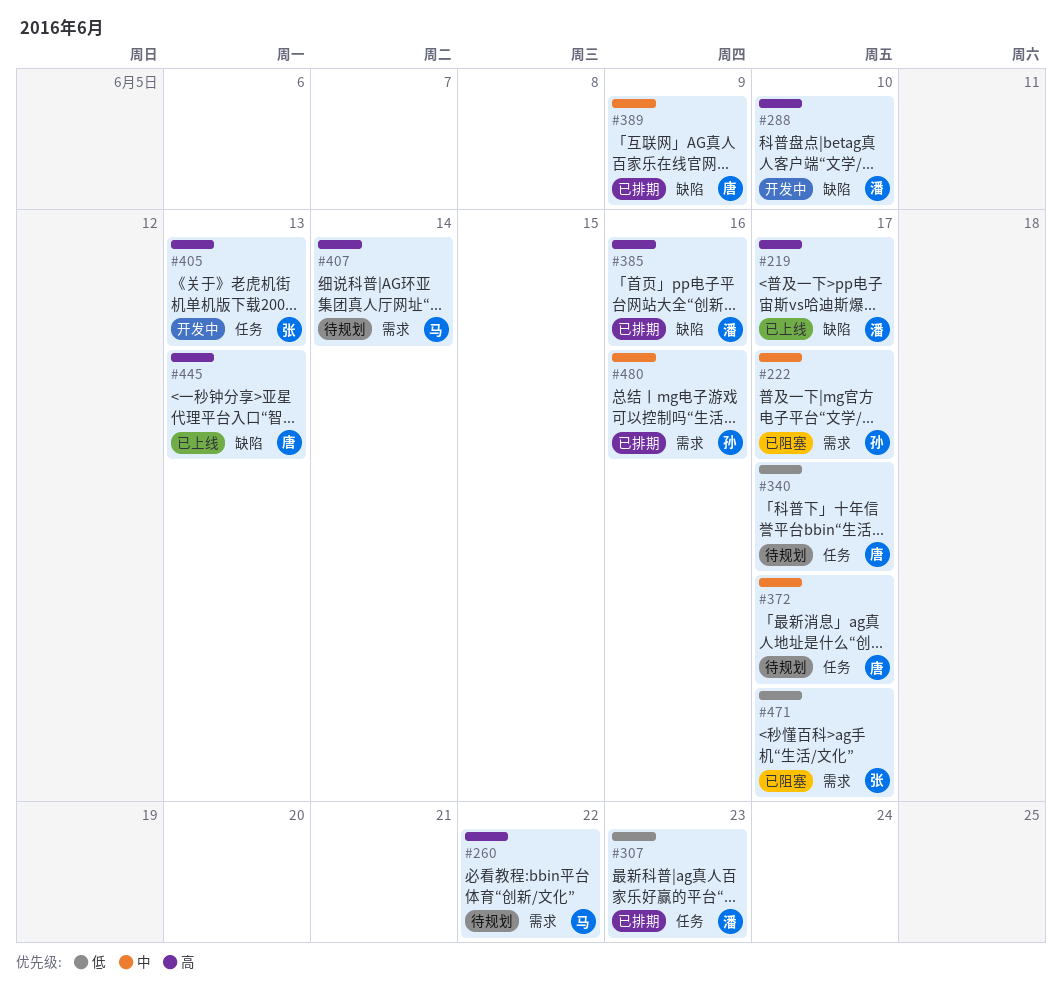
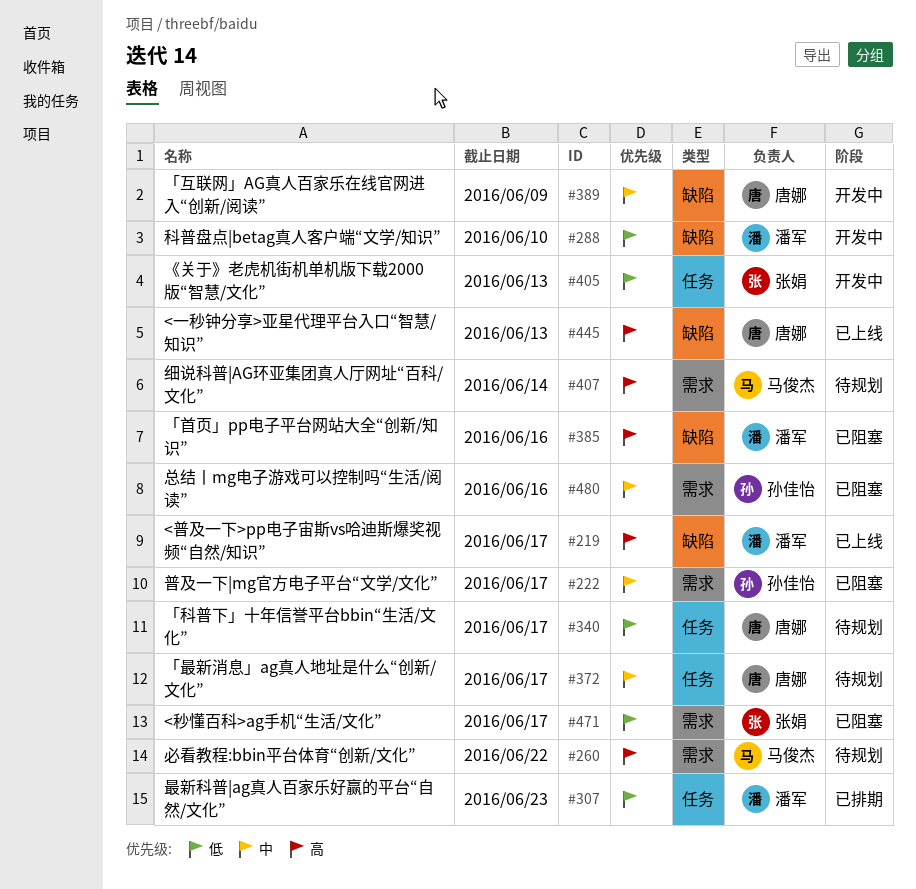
#288, priority: 高 -> 低
#385, status: 已排期 -> 已阻塞
#389, status: 已排期 -> 开发中
#405, priority: 高 -> 低
#480, status: 已排期 -> 已阻塞

